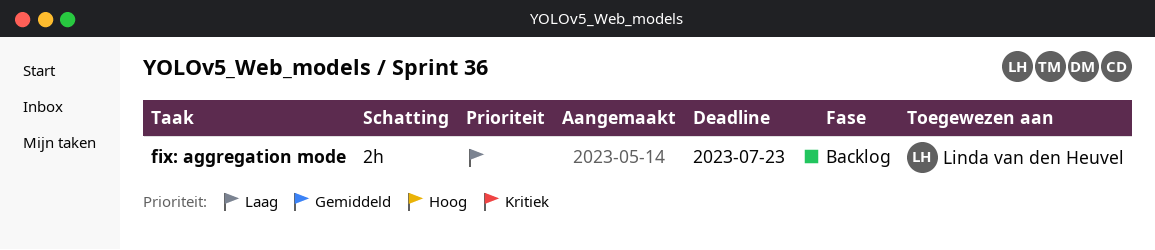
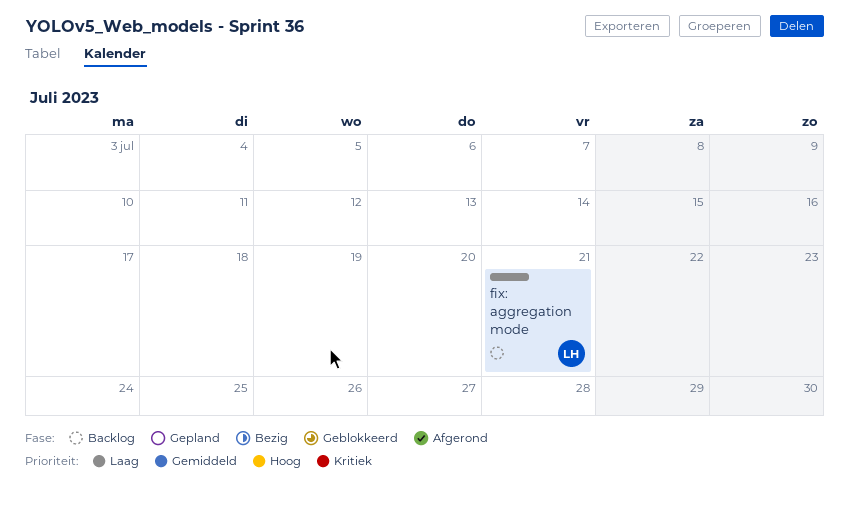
fix: aggregation mode, due: Jul 23 -> Jul 21

